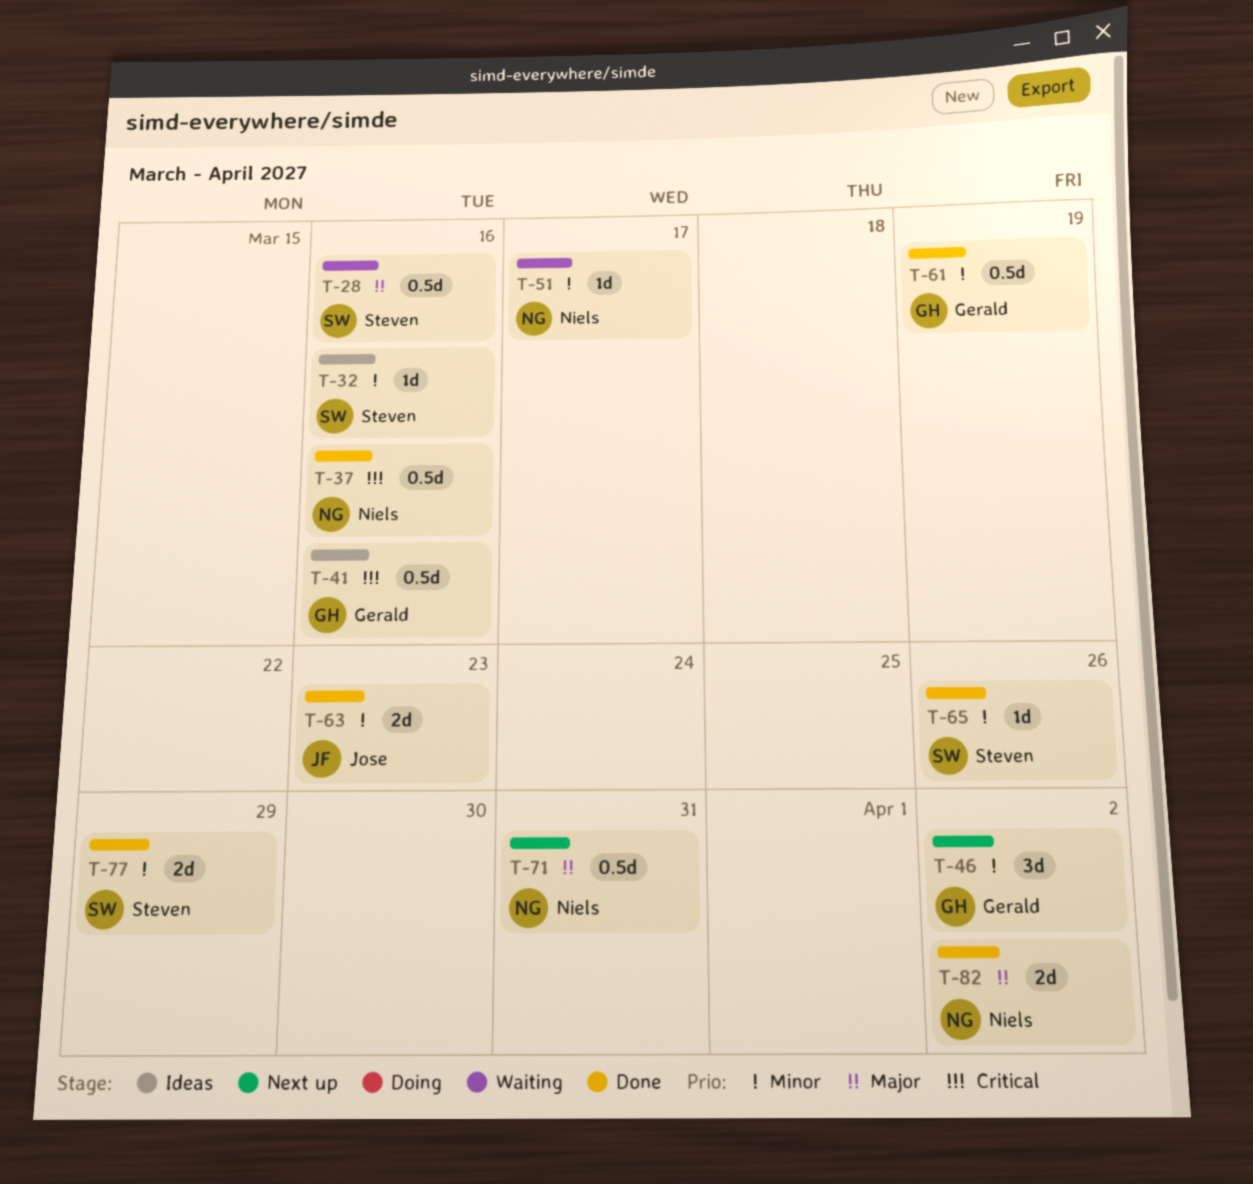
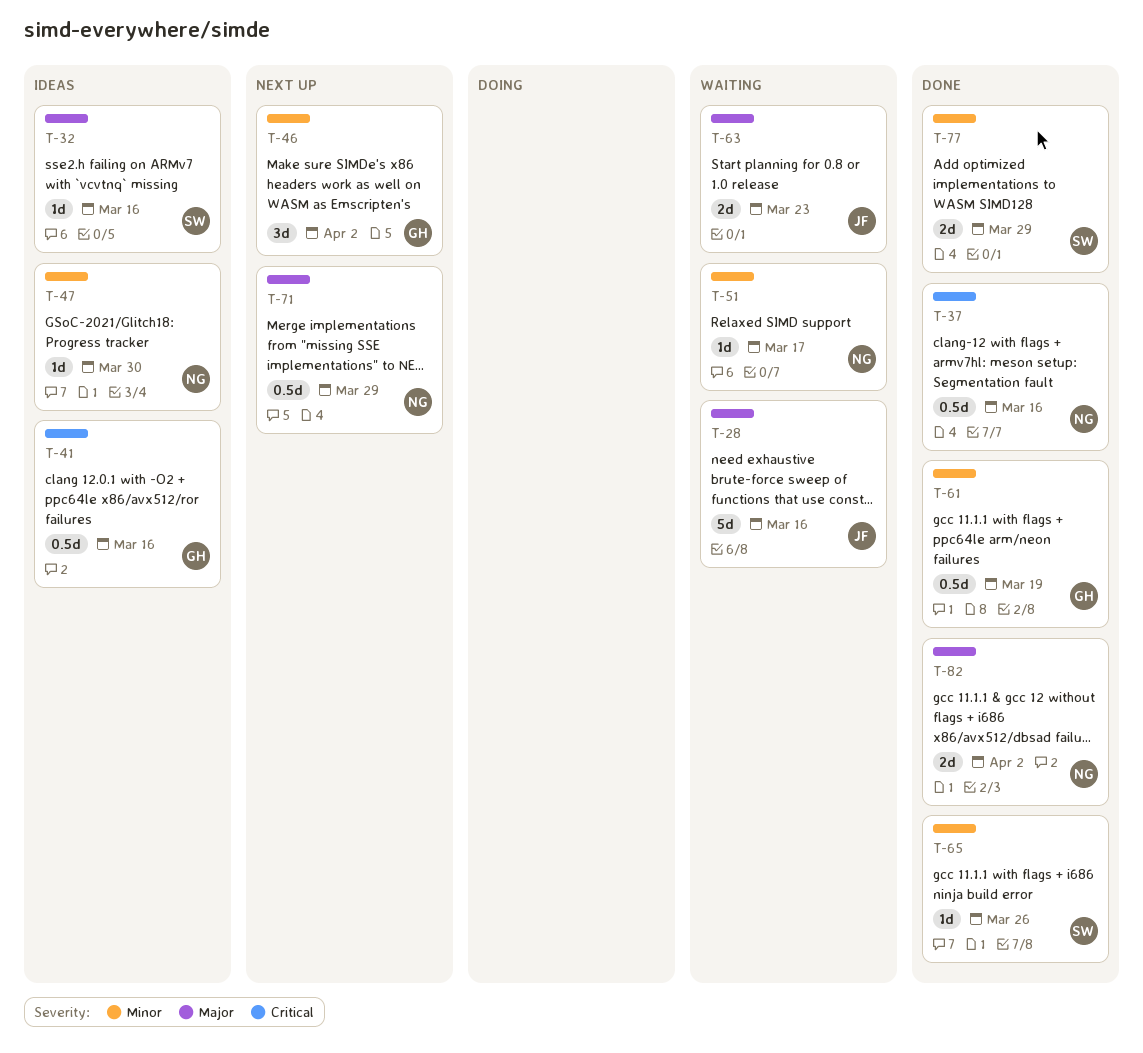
T-28, owner: Steven -> Jose
T-28, estimate: 0.5d -> 5d
T-32, priority: Minor -> Major
T-47: none -> present
T-63, status: Done -> Waiting
T-63, priority: Minor -> Major
T-71, due: Mar 31 -> Mar 29

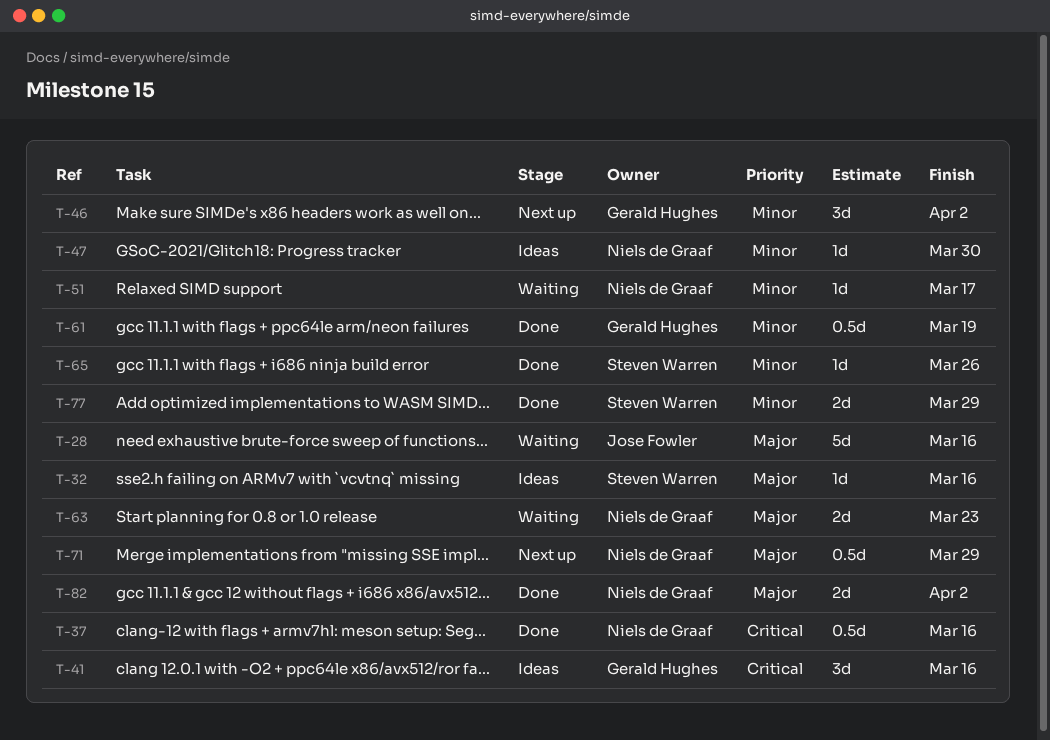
T-41, estimate: 0.5d -> 3d
T-63, owner: Jose Fowler -> Niels de Graaf

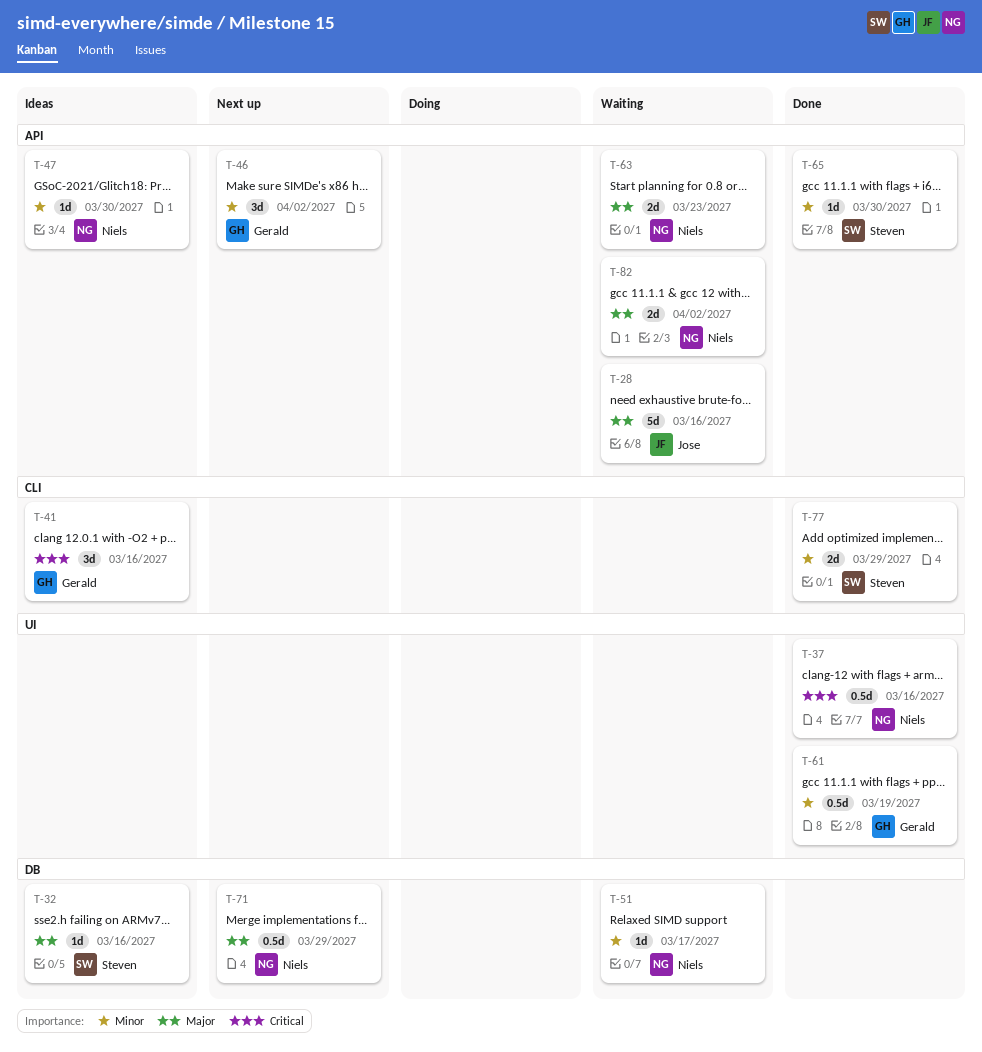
T-65, due: Mar 26 -> Mar 30
T-82, status: Done -> Waiting

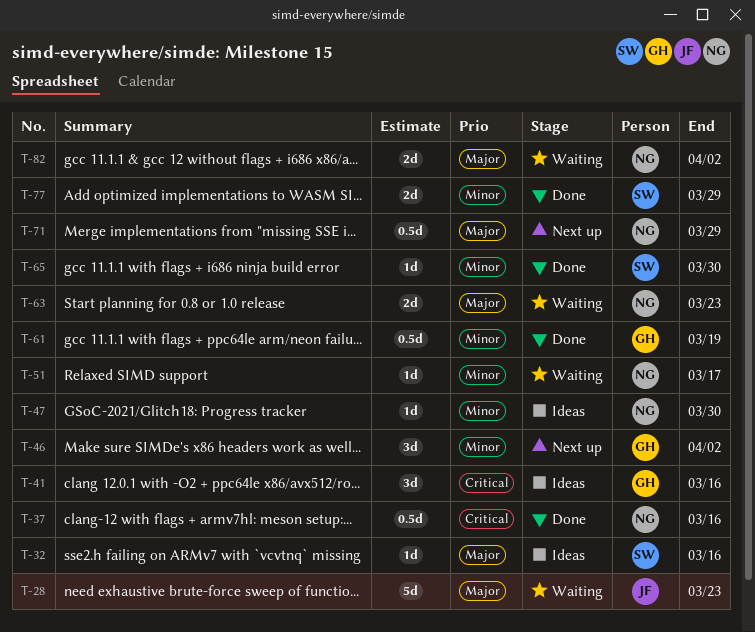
T-28, due: Mar 16 -> Mar 23

